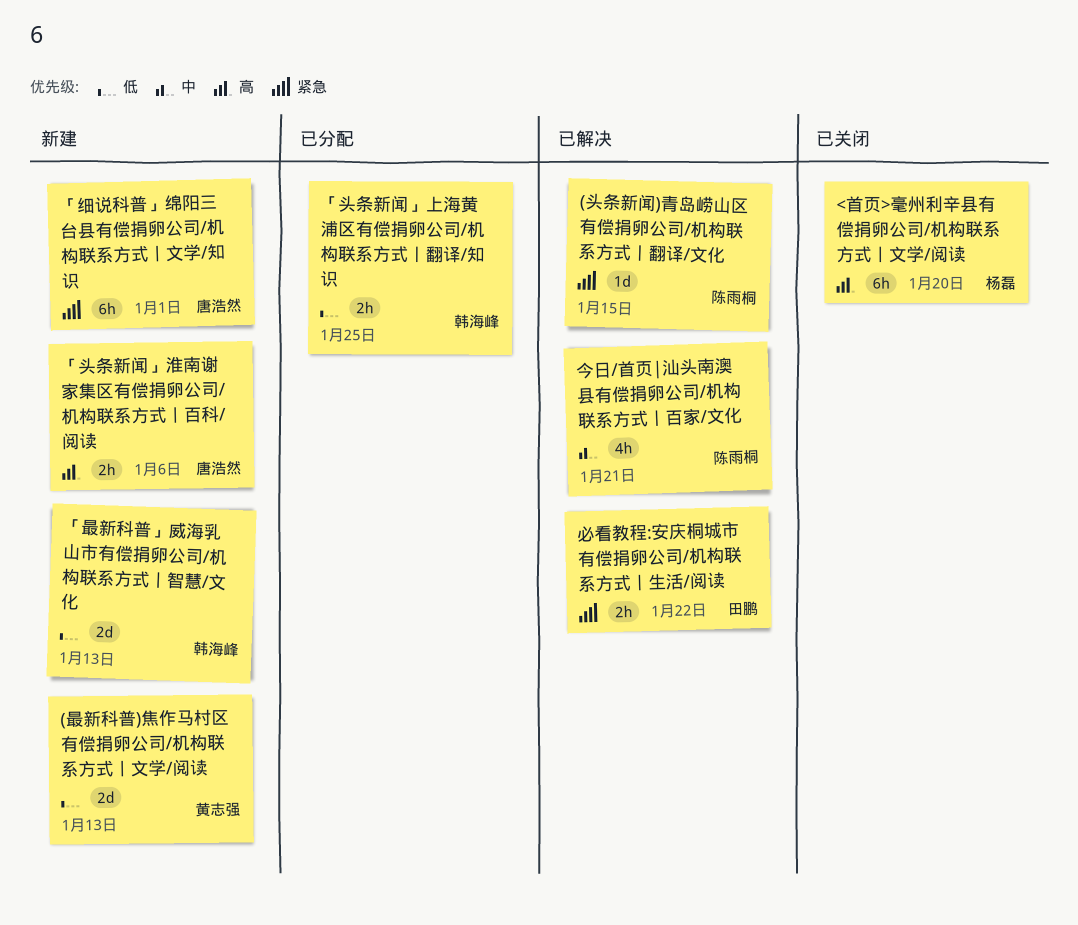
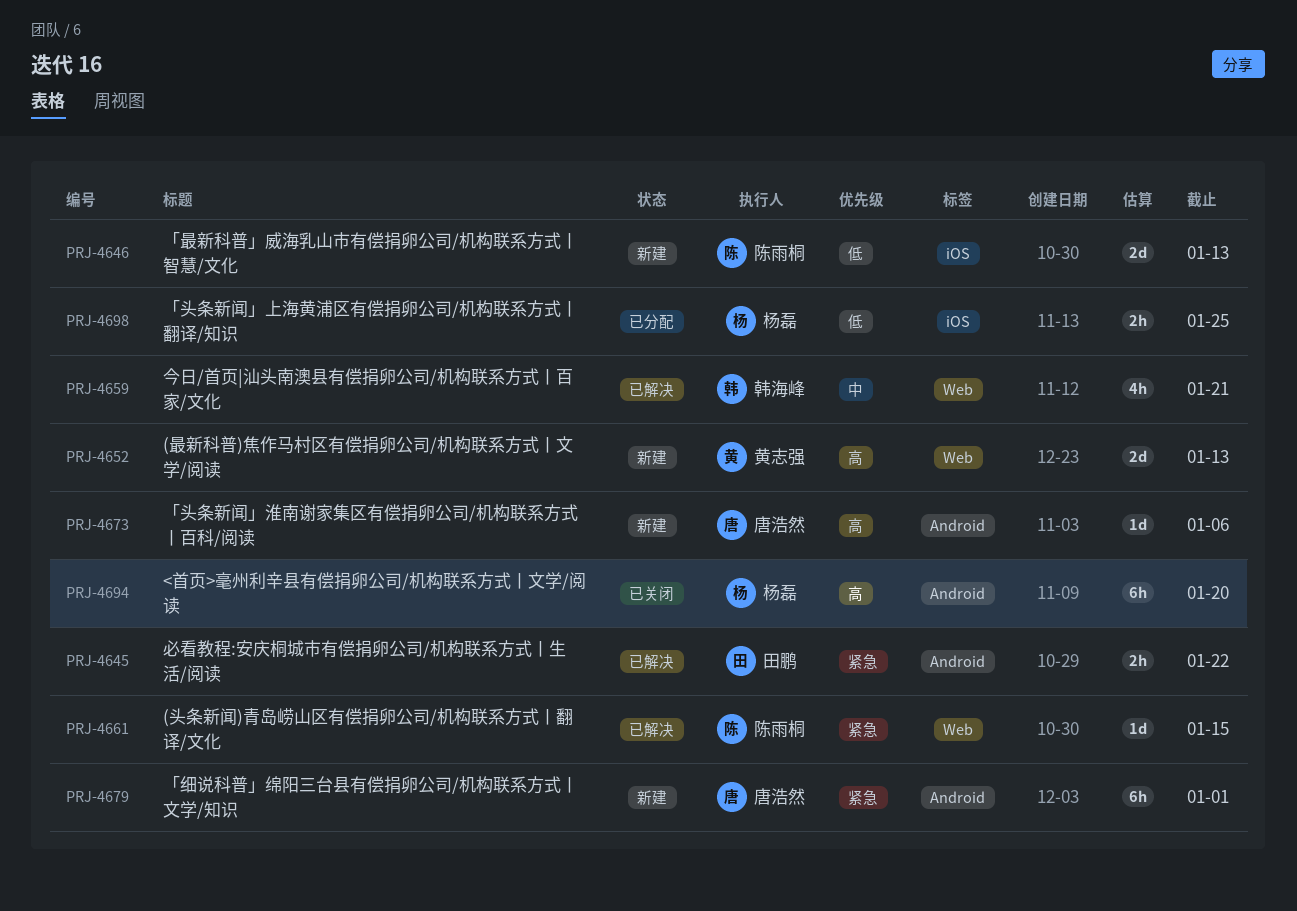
(最新科普)焦作马村区有偿捐卵公司/机构联系方式丨文学/阅读, priority: 低 -> 高
「头条新闻」上海黄浦区有偿捐卵公司/机构联系方式丨翻译/知识, owner: 韩海峰 -> 杨磊
「头条新闻」淮南谢家集区有偿捐卵公司/机构联系方式丨百科/阅读, estimate: 2h -> 1d
「最新科普」威海乳山市有偿捐卵公司/机构联系方式丨智慧/文化, owner: 韩海峰 -> 陈雨桐
今日/首页|汕头南澳县有偿捐卵公司/机构联系方式丨百家/文化, owner: 陈雨桐 -> 韩海峰

